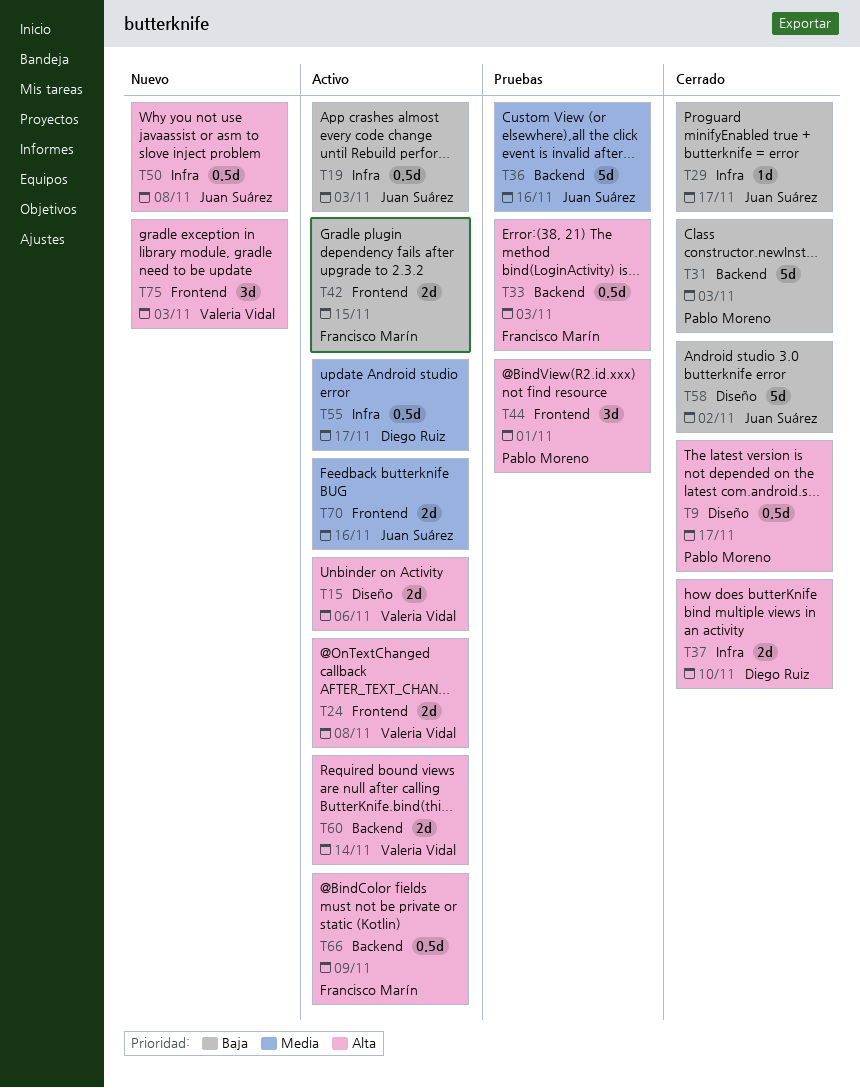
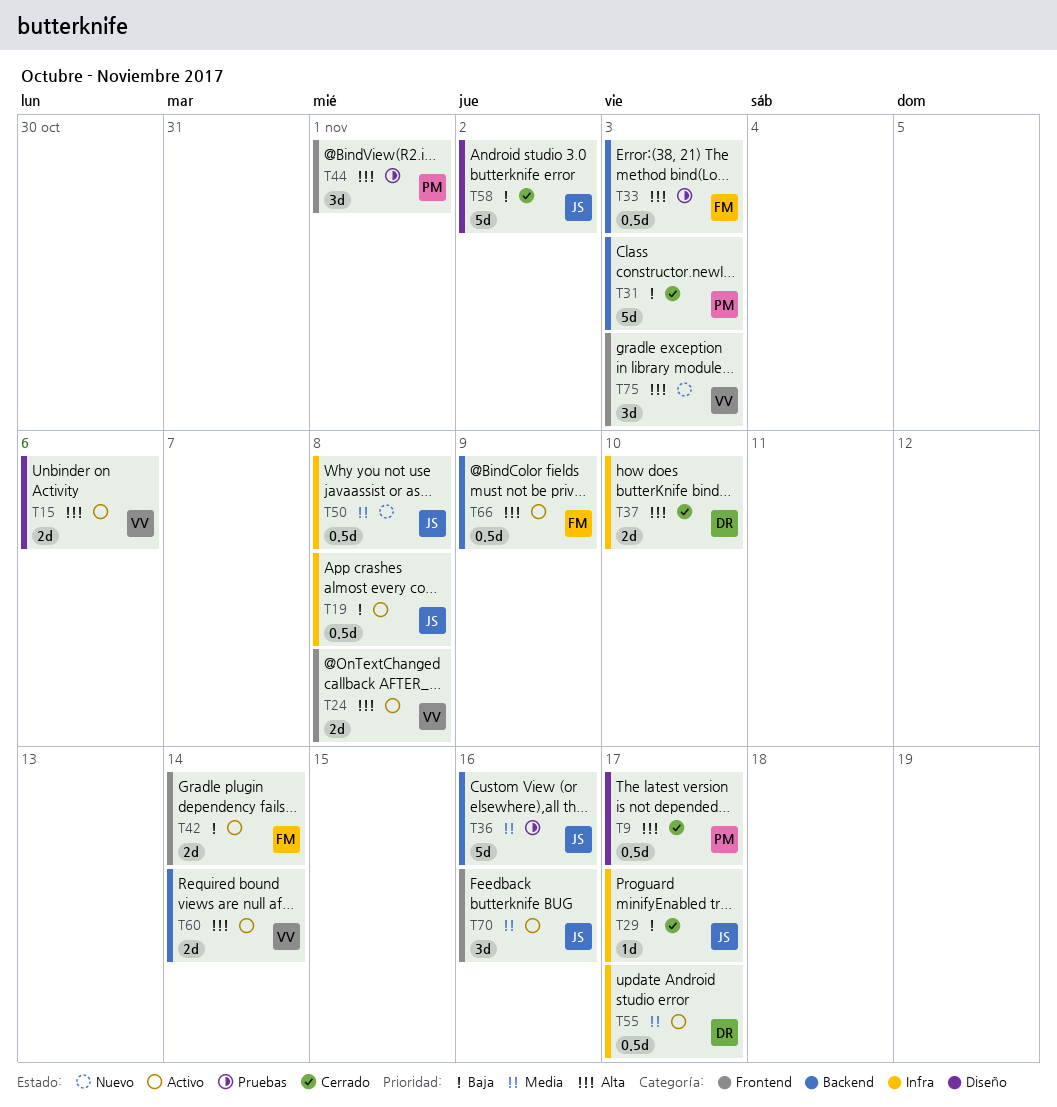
T19, due: Nov 3 -> Nov 8
T42, due: Nov 15 -> Nov 14
T50, priority: Alta -> Media
T70, estimate: 2d -> 3d

